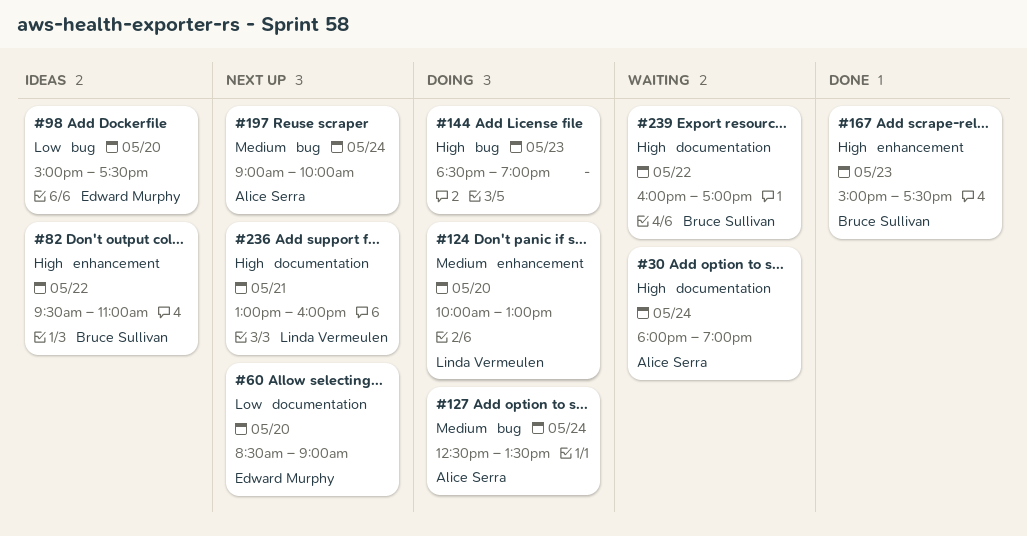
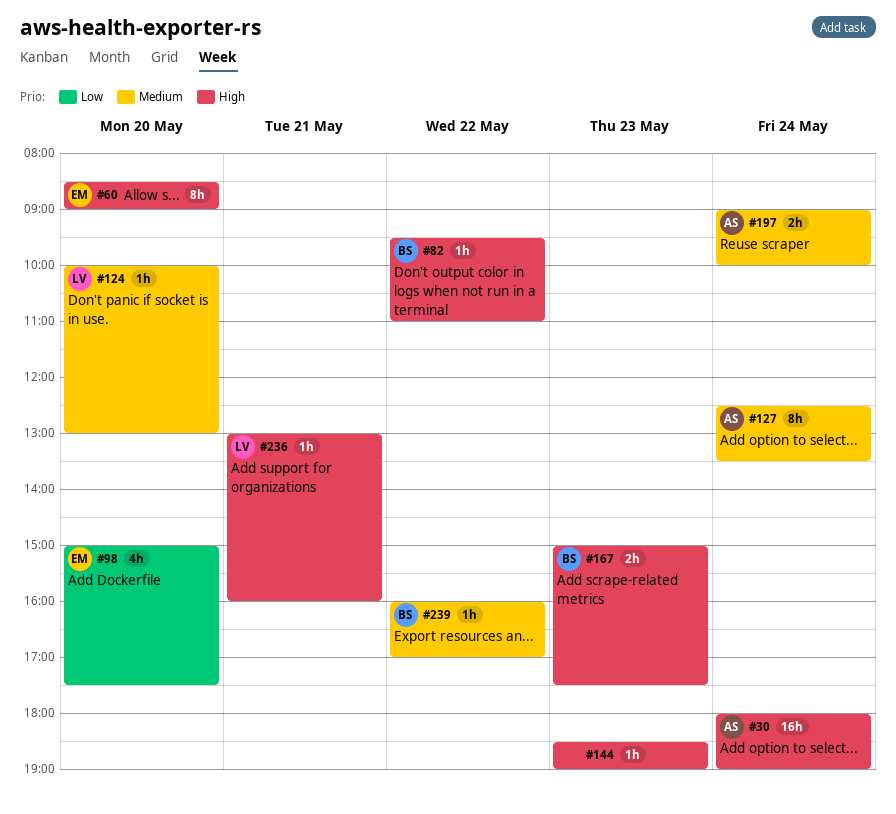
#60, priority: Low -> High
#239, priority: High -> Medium

